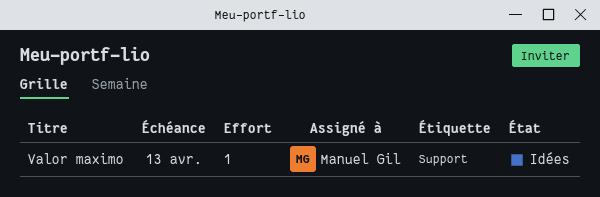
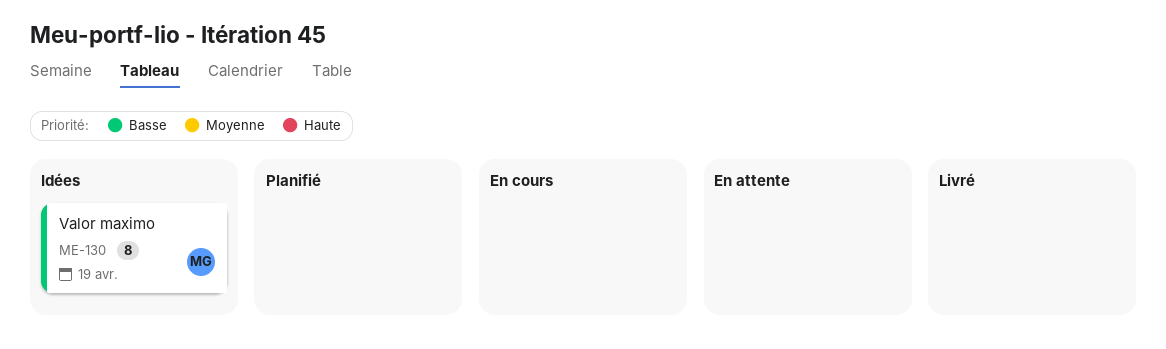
Valor maximo, estimate: 1 -> 8
Valor maximo, due: Apr 13 -> Apr 19

